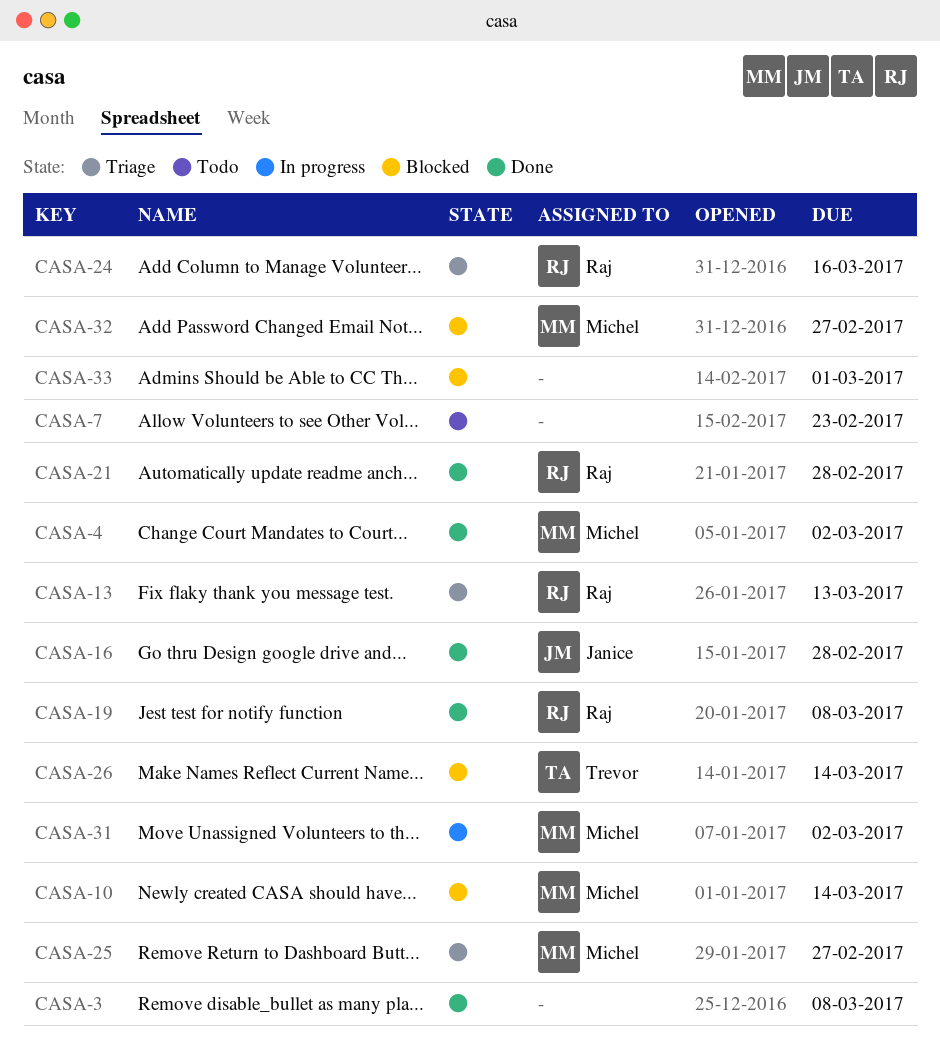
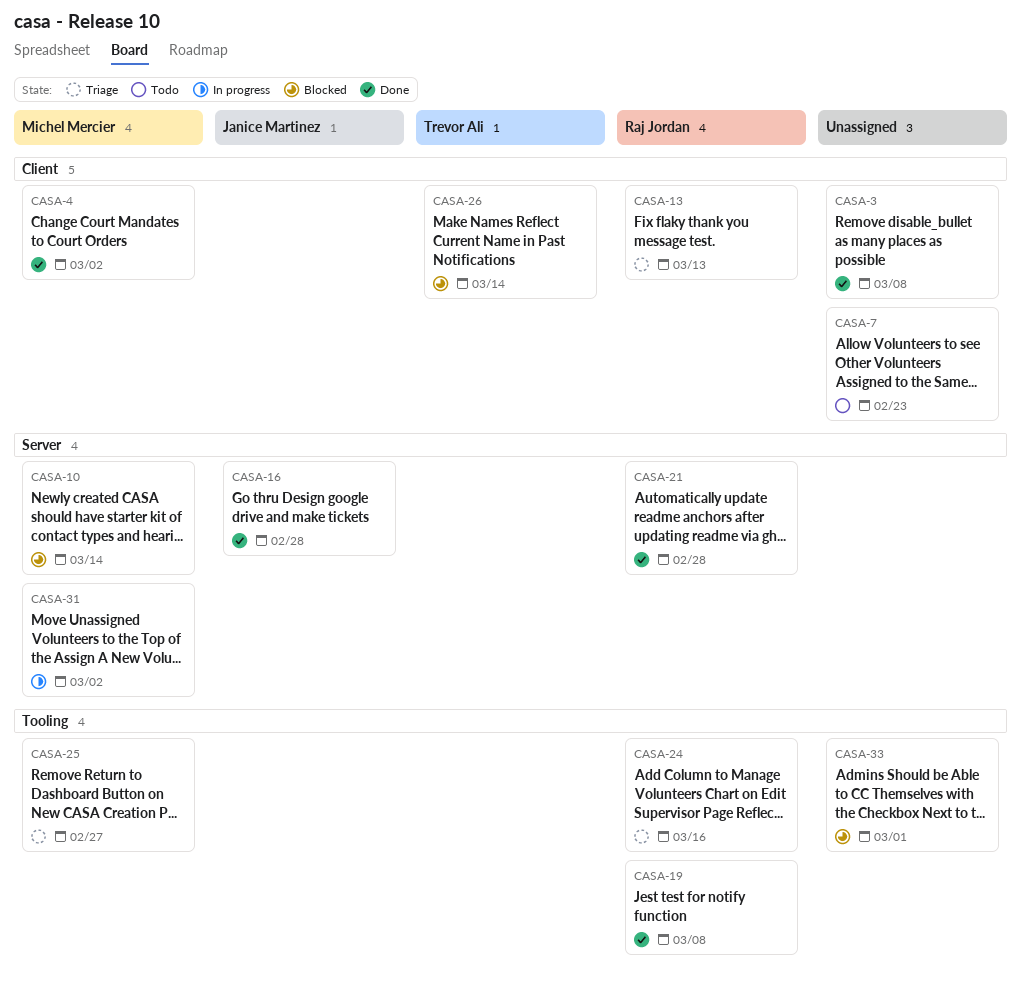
CASA-32: present -> none

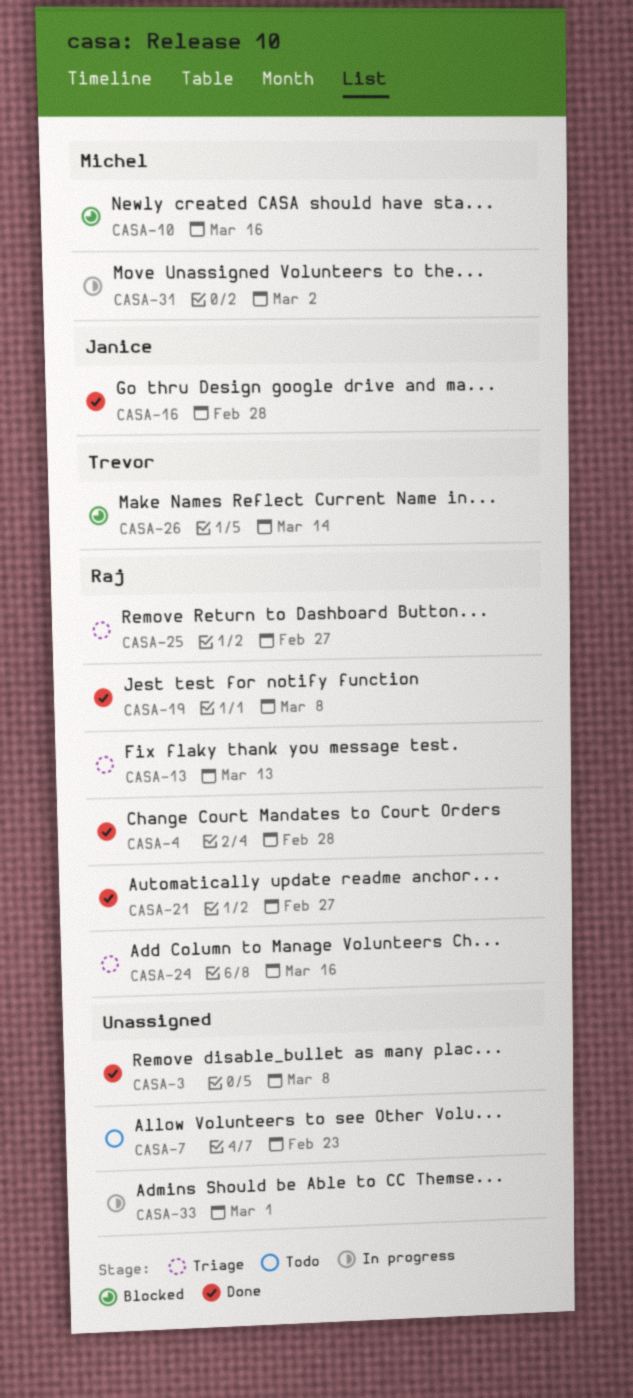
CASA-4, owner: Michel Mercier -> Raj Jordan
CASA-4, due: Mar 2 -> Feb 28
CASA-10, due: Mar 14 -> Mar 16
CASA-21, due: Feb 28 -> Feb 27
CASA-25, owner: Michel Mercier -> Raj Jordan
CASA-33, status: Blocked -> In progress

